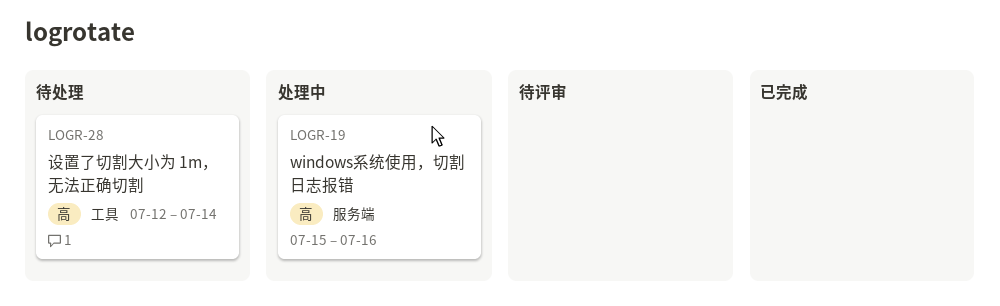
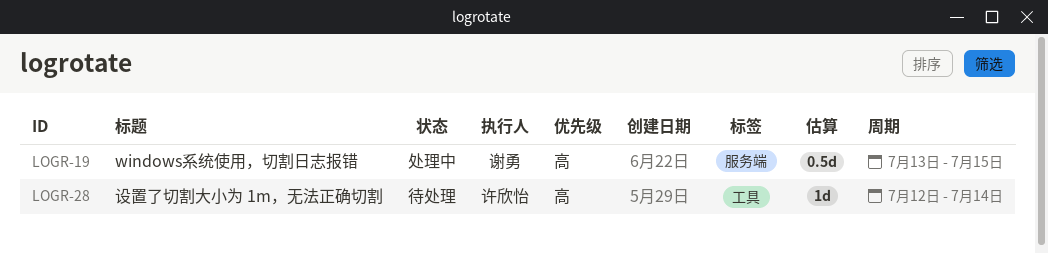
LOGR-19, start: Jul 15 -> Jul 13
LOGR-19, due: Jul 16 -> Jul 15

